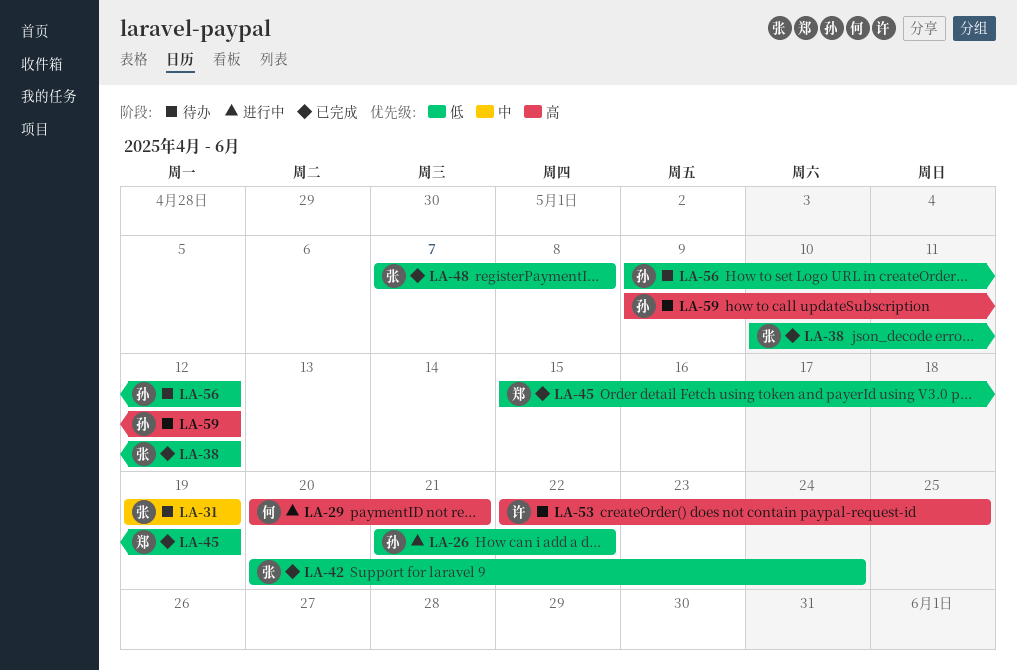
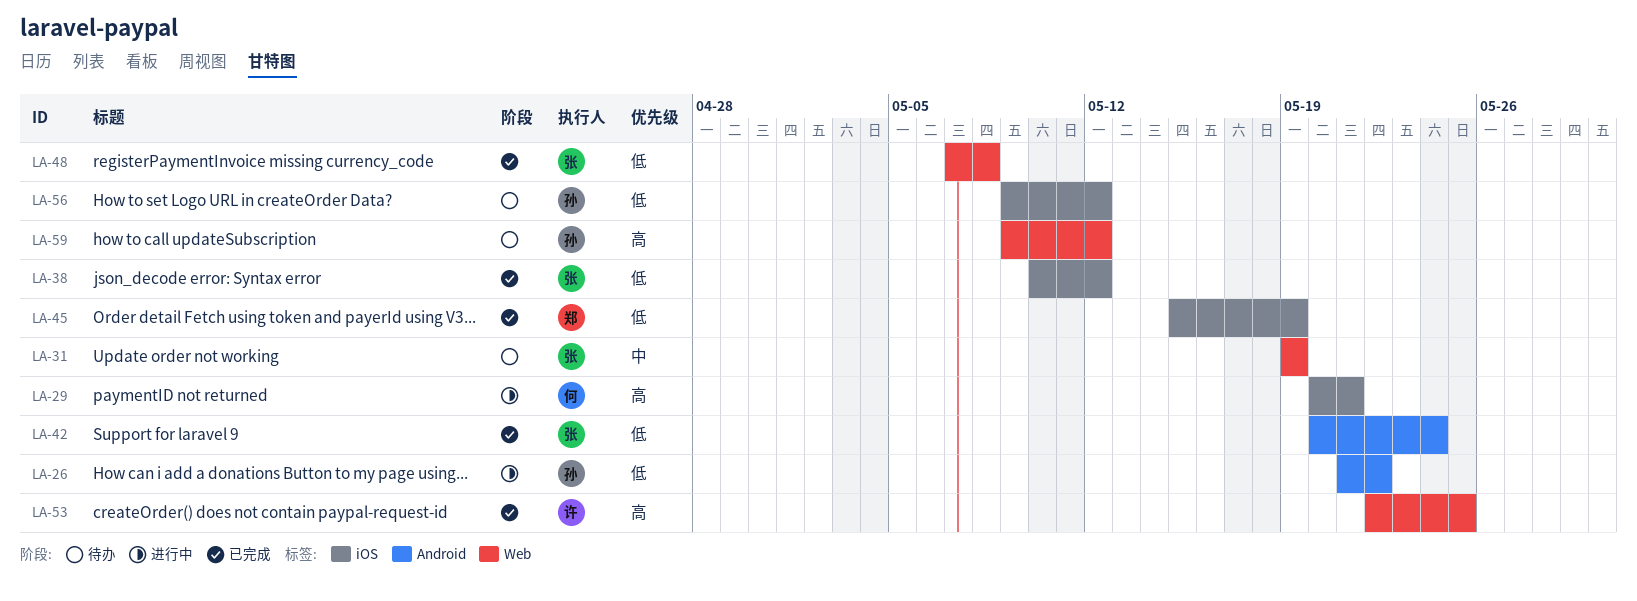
LA-53, status: 待办 -> 已完成

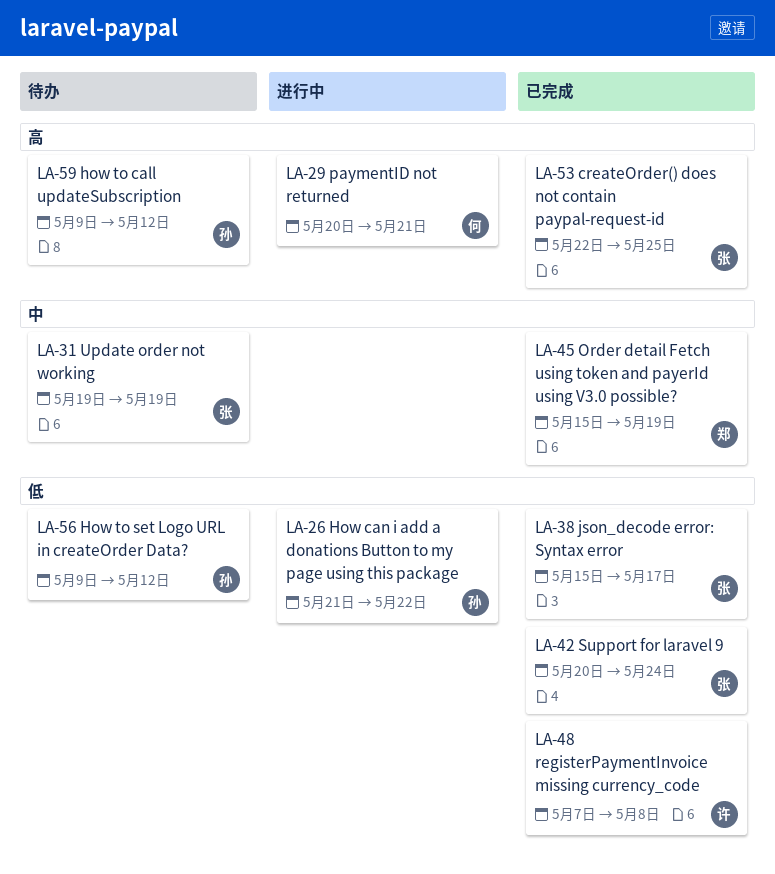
LA-38, start: May 10 -> May 15
LA-38, due: May 12 -> May 17
LA-45, priority: 低 -> 中
LA-48, owner: 张 -> 许
LA-53, owner: 许 -> 张

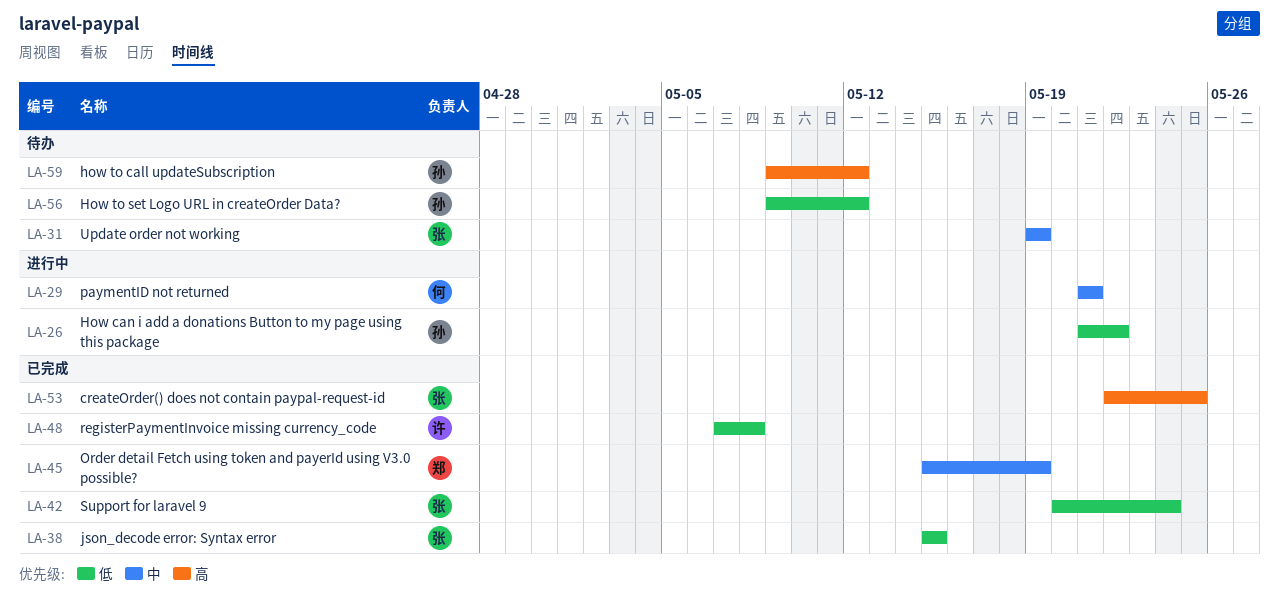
LA-29, priority: 高 -> 中
LA-29, start: May 20 -> May 21
LA-38, due: May 17 -> May 15

